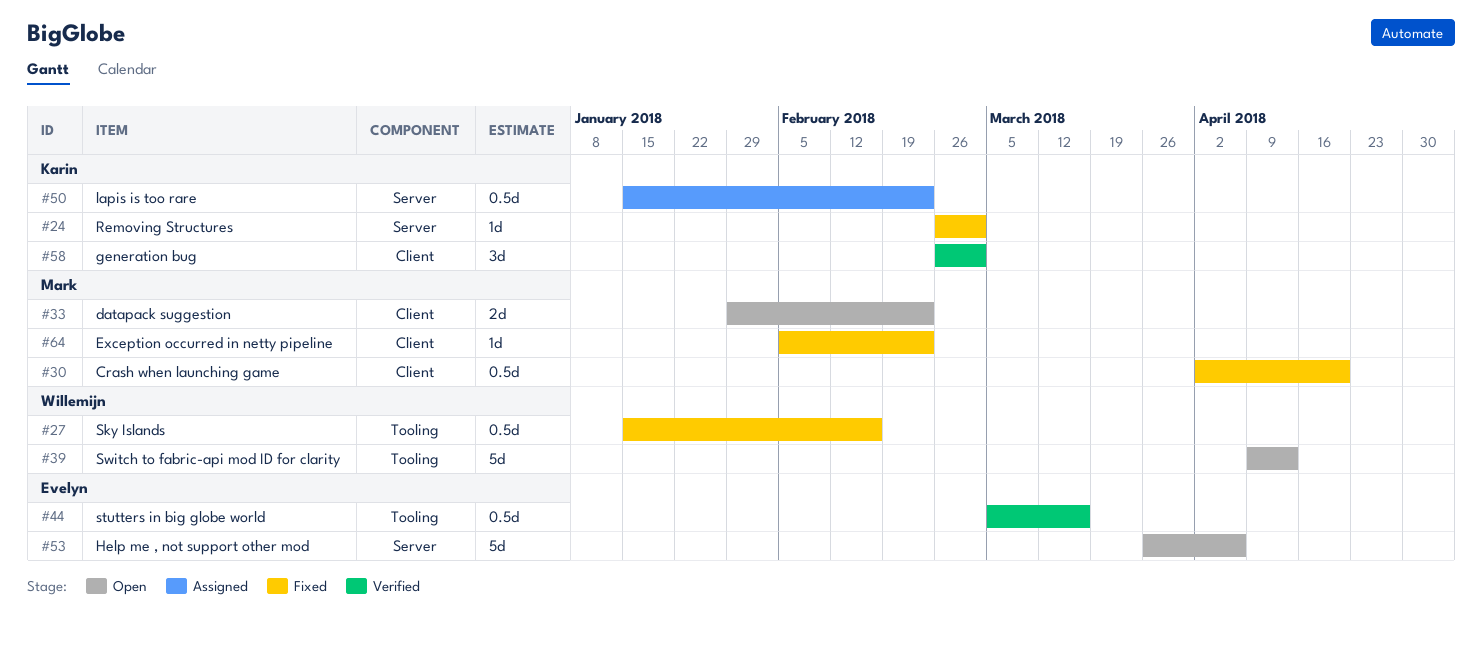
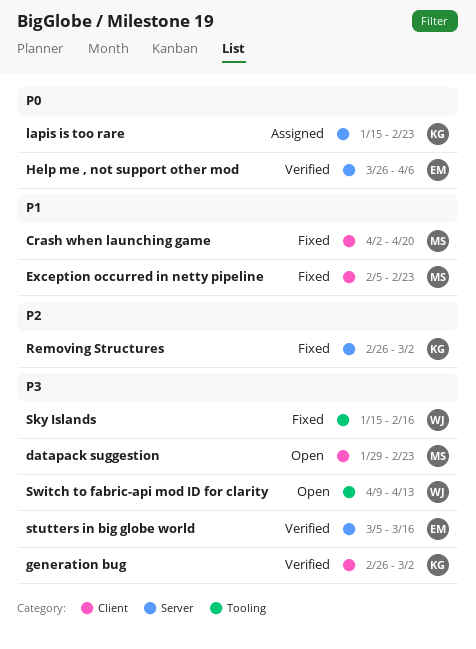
Help me , not support other mod, status: Open -> Verified
stutters in big globe world, label: Tooling -> Server

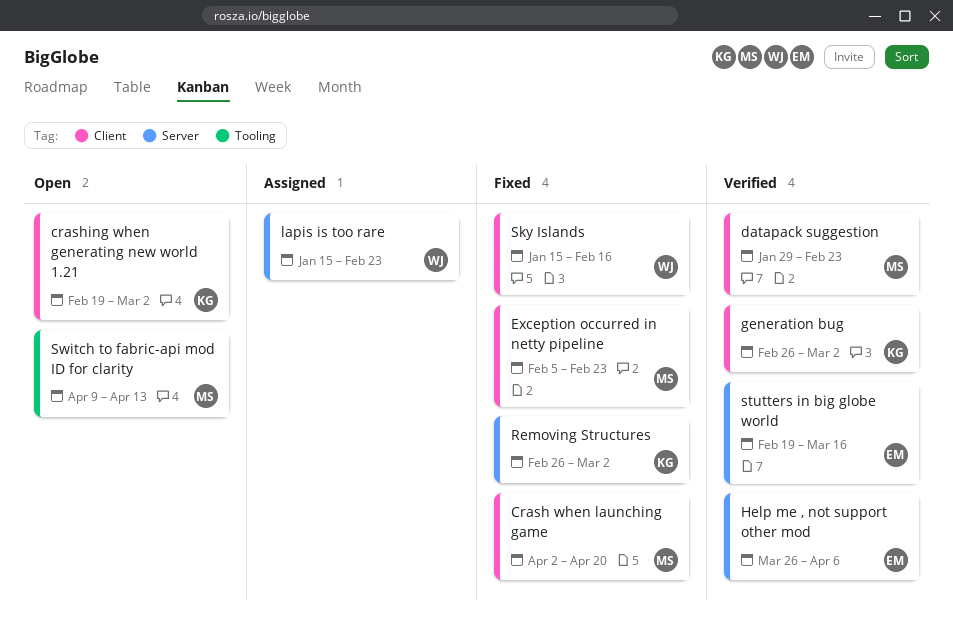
crashing when generating new world 1.21: none -> present
datapack suggestion, status: Open -> Verified
lapis is too rare, owner: KG -> WJ
Sky Islands, label: Tooling -> Client
stutters in big globe world, start: Mar 5 -> Feb 19
Switch to fabric-api mod ID for clarity, owner: WJ -> MS

